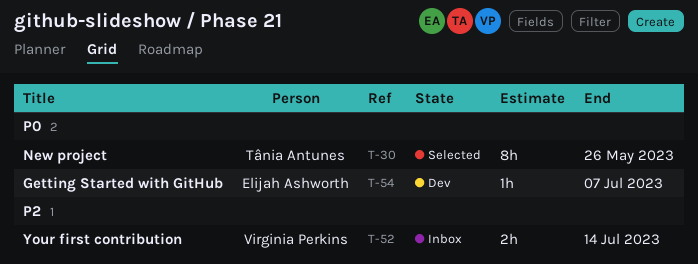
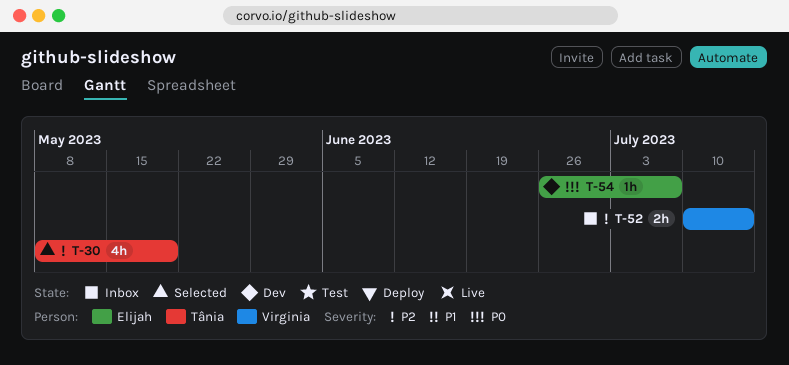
T-30, priority: P0 -> P2
T-30, estimate: 8h -> 4h
T-30, due: May 26 -> May 19

